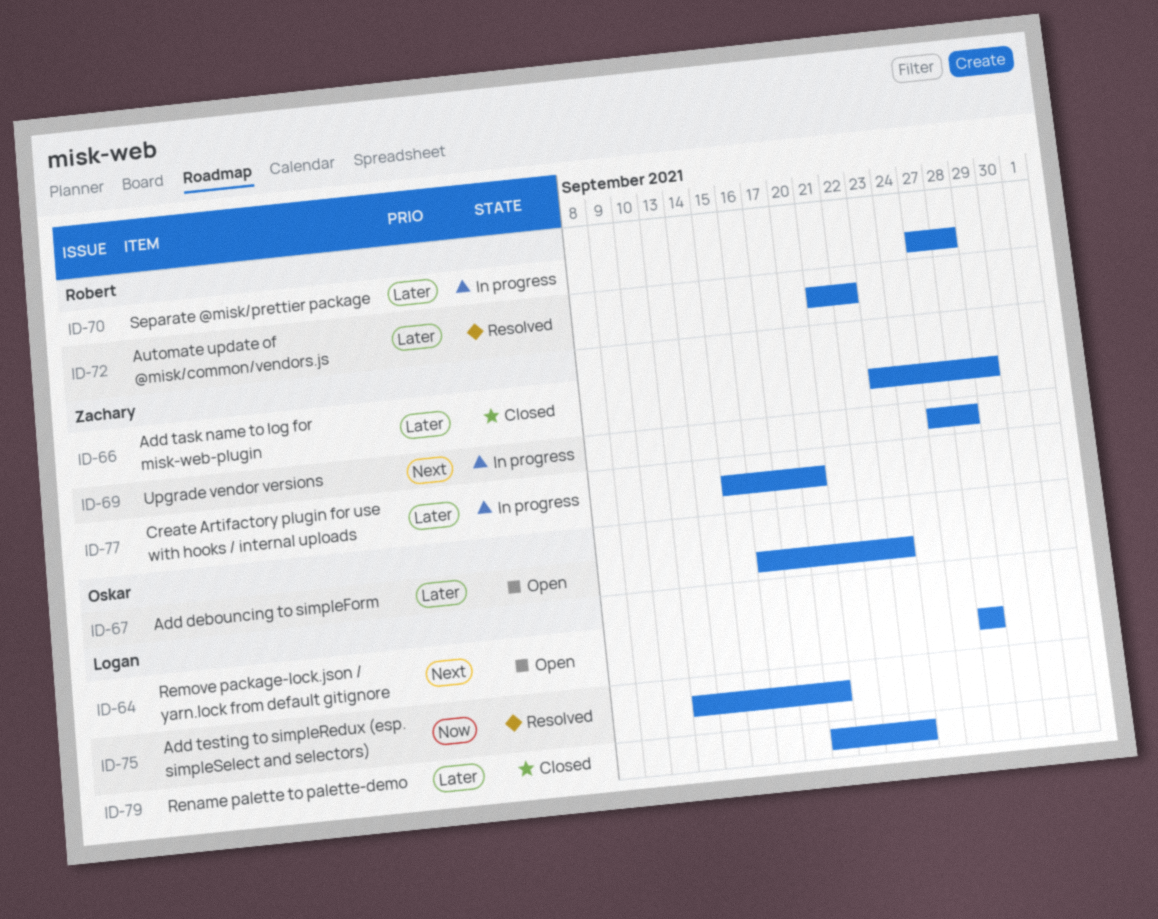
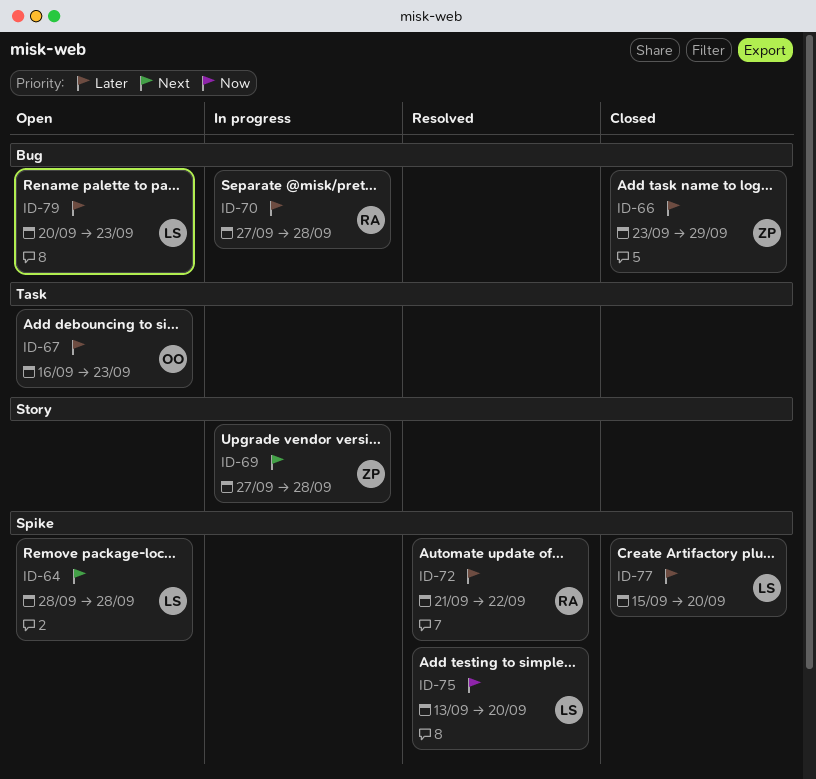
ID-77, status: In progress -> Closed
ID-77, owner: Zachary -> Logan
ID-79, status: Closed -> Open

